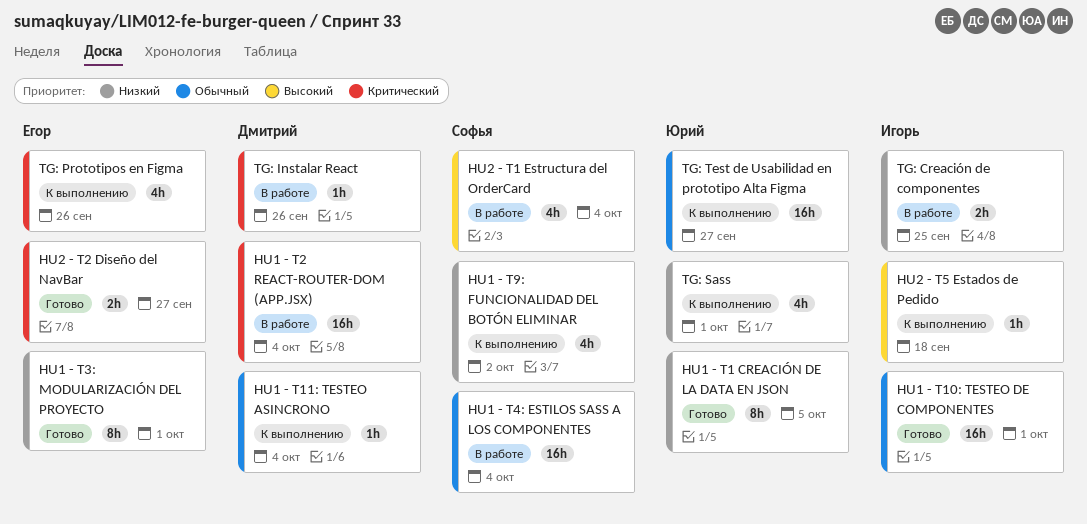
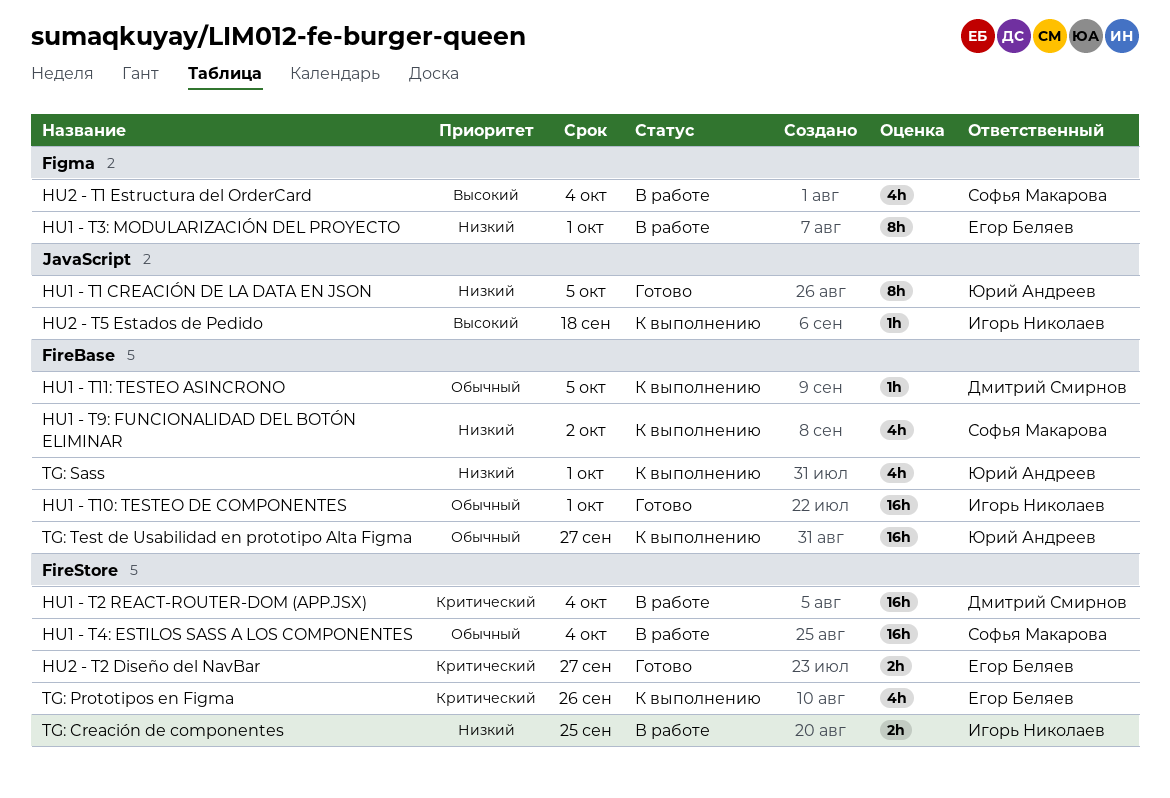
HU1 - T11: TESTEO ASINCRONO, due: Oct 4 -> Oct 5
HU1 - T3: MODULARIZACIÓN DEL PROYECTO, status: Готово -> В работе
TG: Instalar React: present -> none

